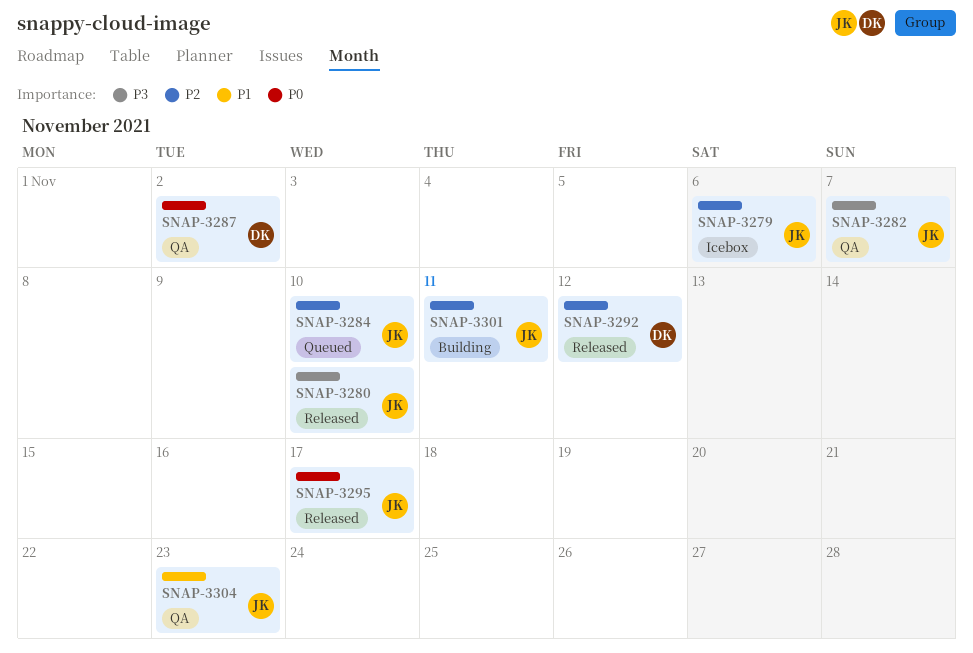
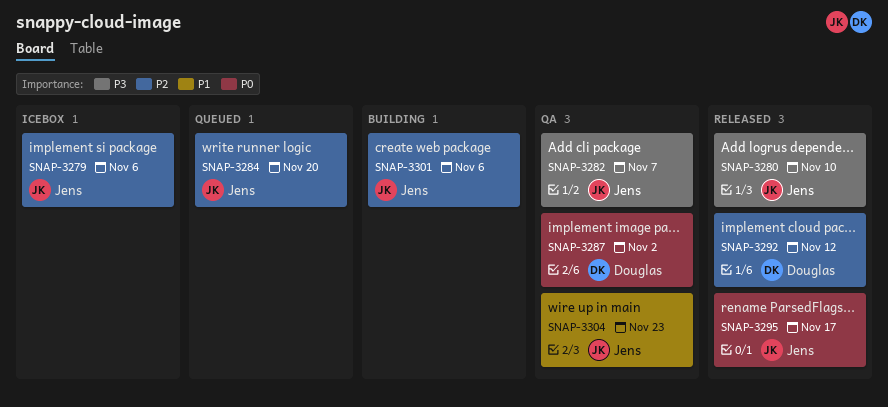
SNAP-3284, due: Nov 10 -> Nov 20
SNAP-3301, due: Nov 11 -> Nov 6

